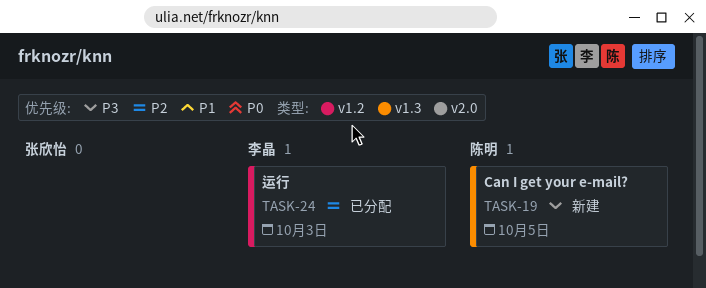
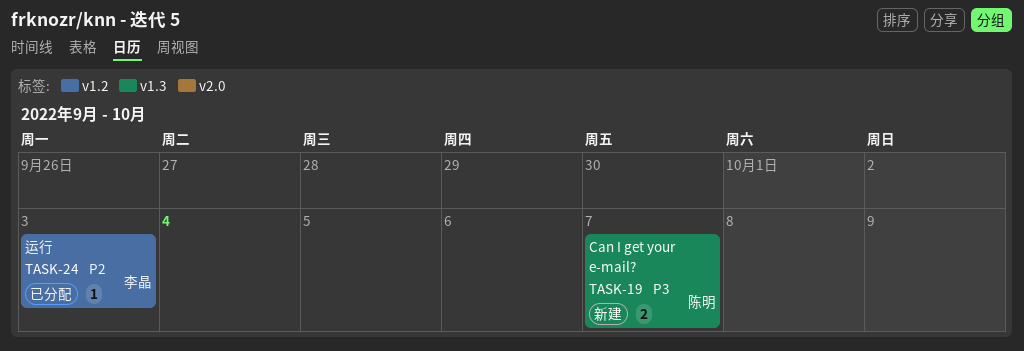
TASK-19, due: Oct 5 -> Oct 7

